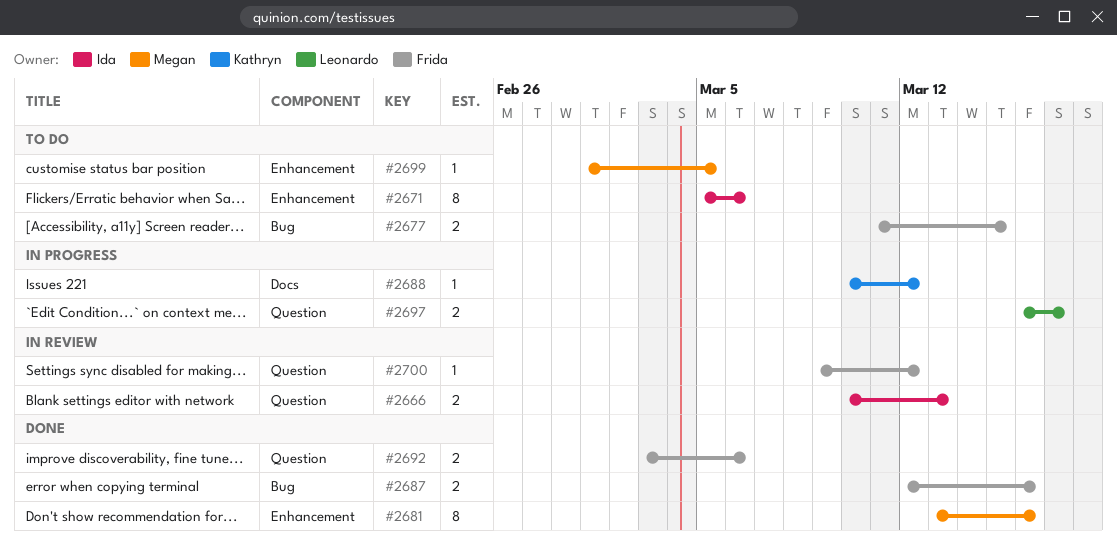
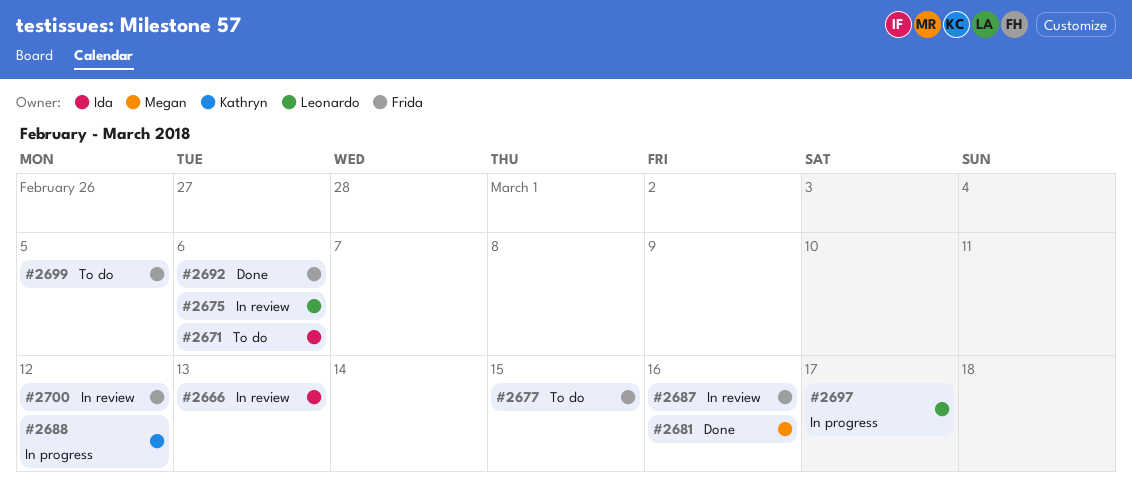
#2675: none -> present
#2687, status: Done -> In review
#2699, owner: Megan -> Frida

